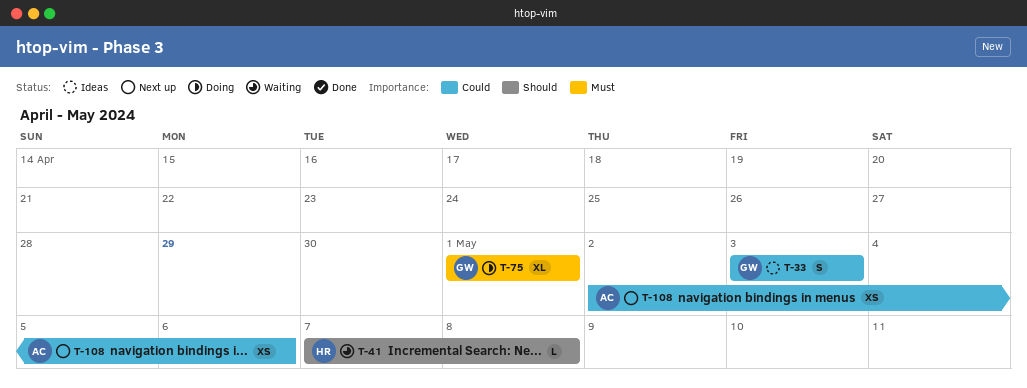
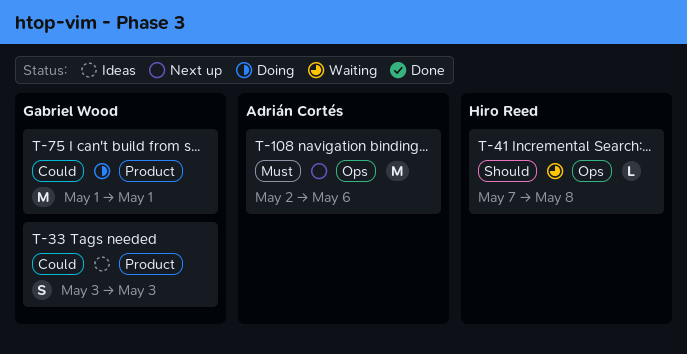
T-75, priority: Must -> Could
T-75, estimate: XL -> M
T-108, priority: Could -> Must
T-108, estimate: XS -> M

